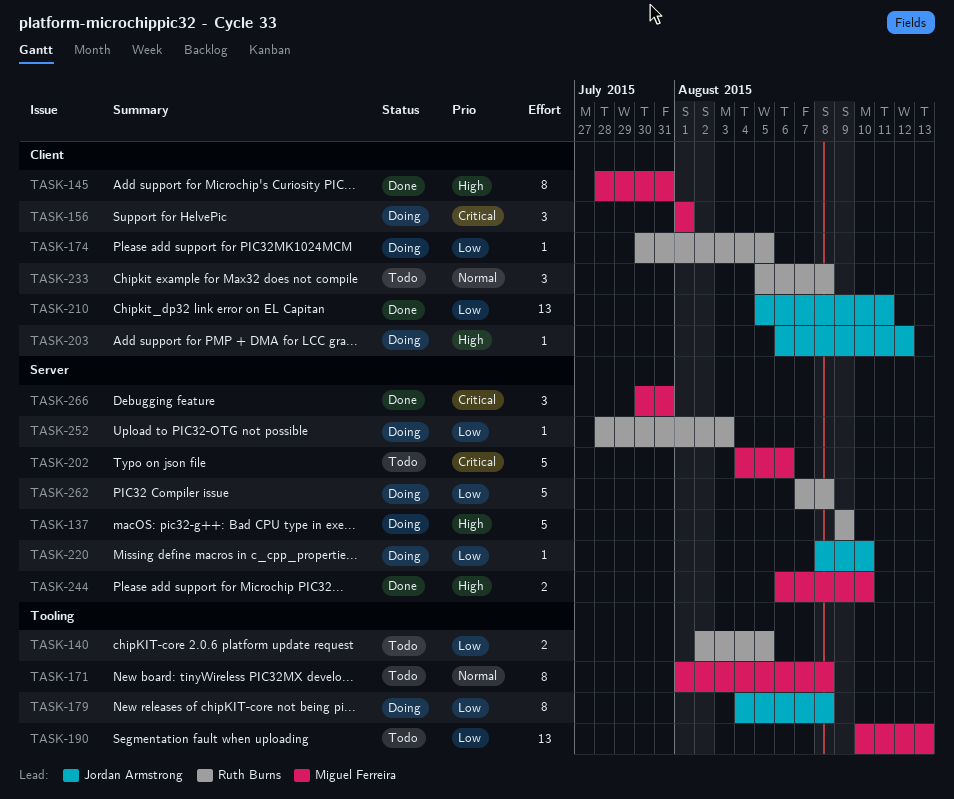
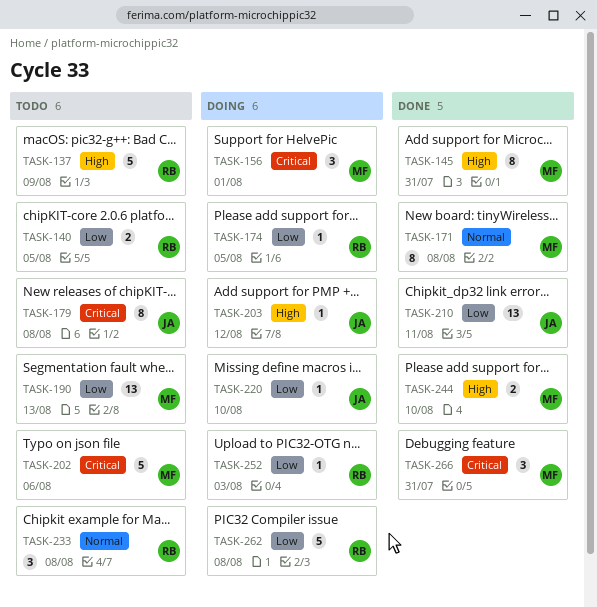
TASK-137, status: Doing -> Todo
TASK-171, status: Todo -> Done
TASK-179, status: Doing -> Todo
TASK-179, priority: Low -> Critical

